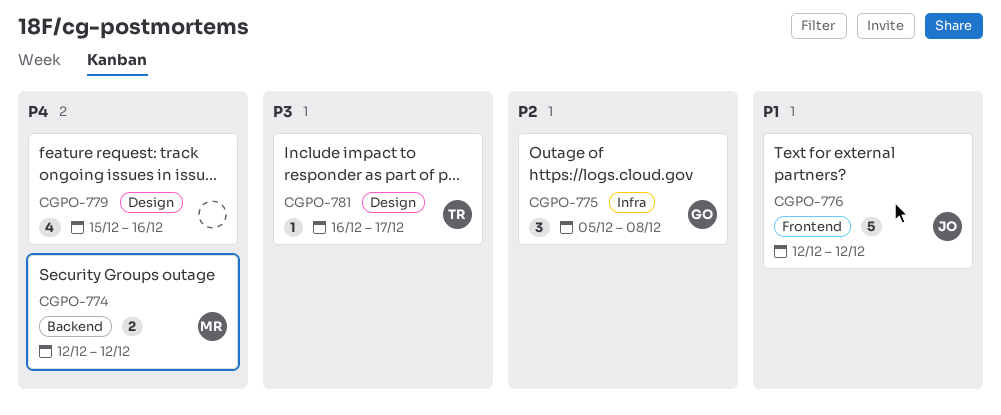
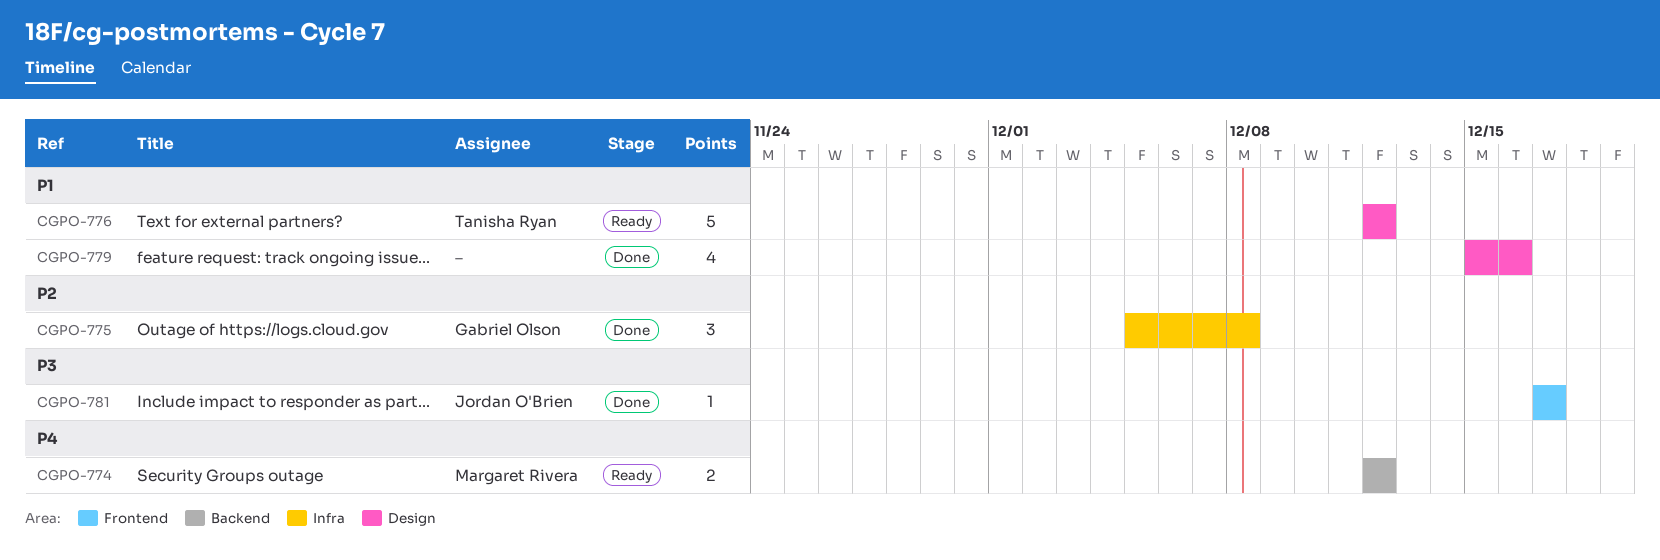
CGPO-776, owner: Jordan O'Brien -> Tanisha Ryan
CGPO-776, label: Frontend -> Design
CGPO-779, priority: P4 -> P1
CGPO-781, owner: Tanisha Ryan -> Jordan O'Brien
CGPO-781, label: Design -> Frontend
CGPO-781, start: Dec 16 -> Dec 17

